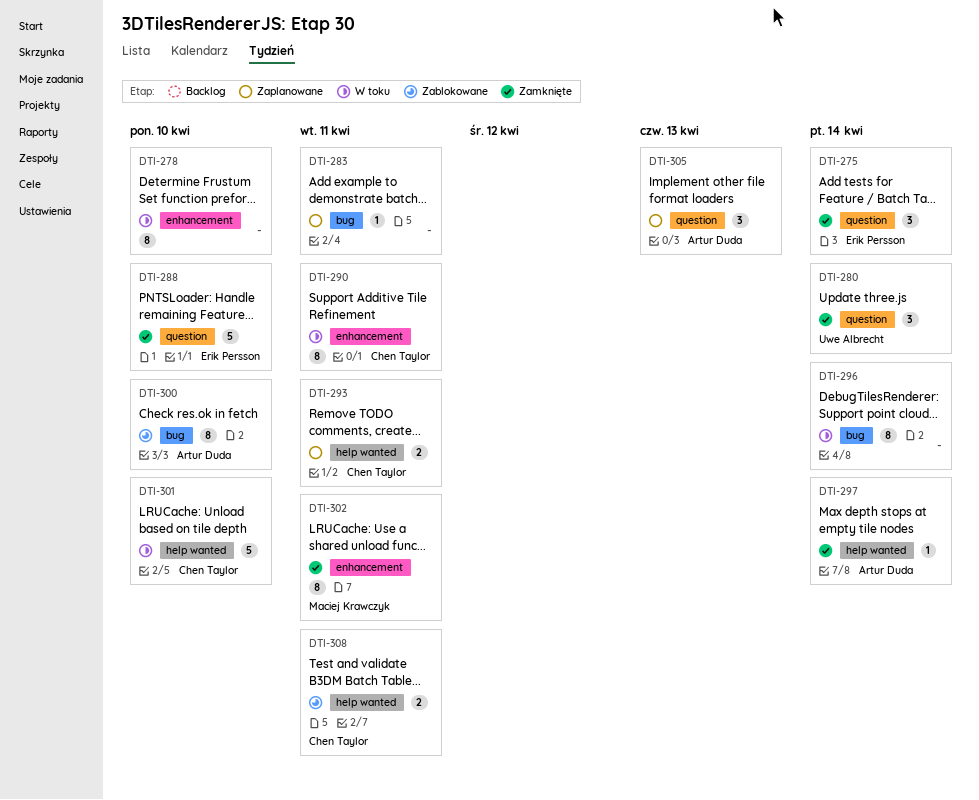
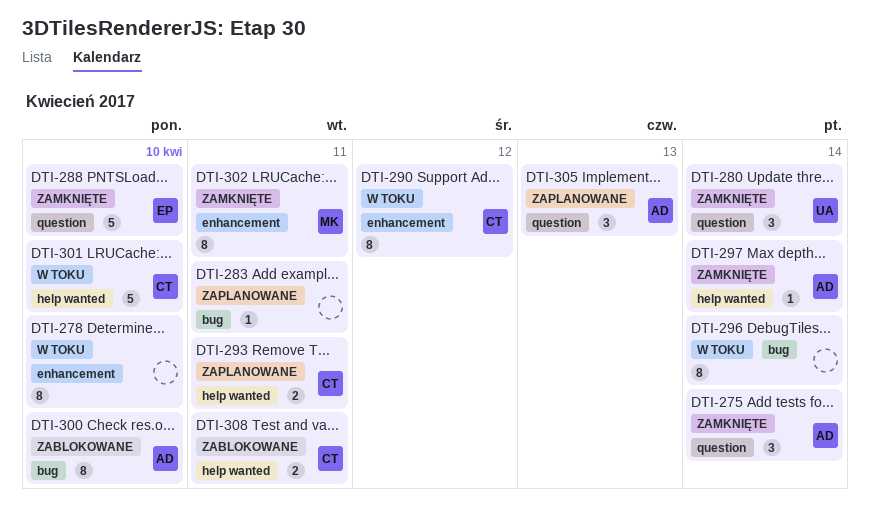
DTI-275, owner: Erik Persson -> Artur Duda
DTI-290, due: Apr 11 -> Apr 12

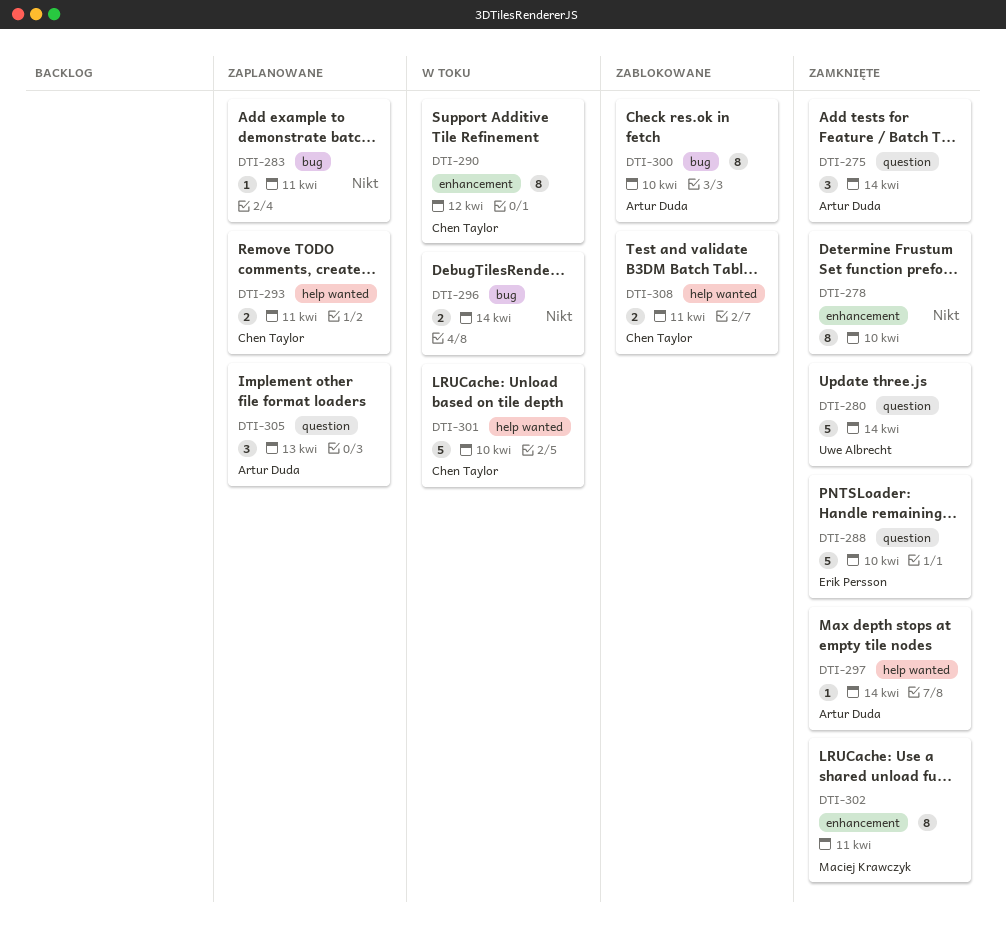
DTI-278, status: W toku -> Zamknięte
DTI-280, estimate: 3 -> 5
DTI-296, estimate: 8 -> 2

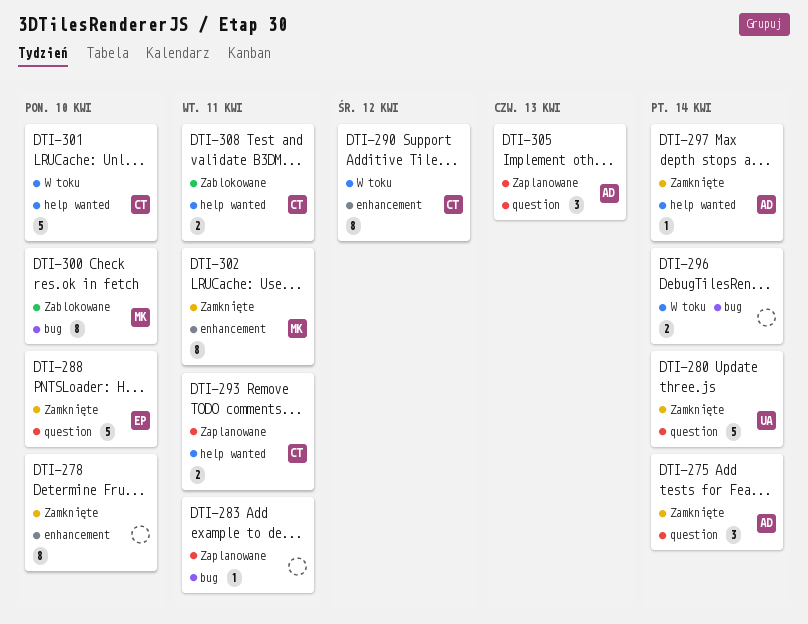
DTI-300, owner: Artur Duda -> Maciej Krawczyk

